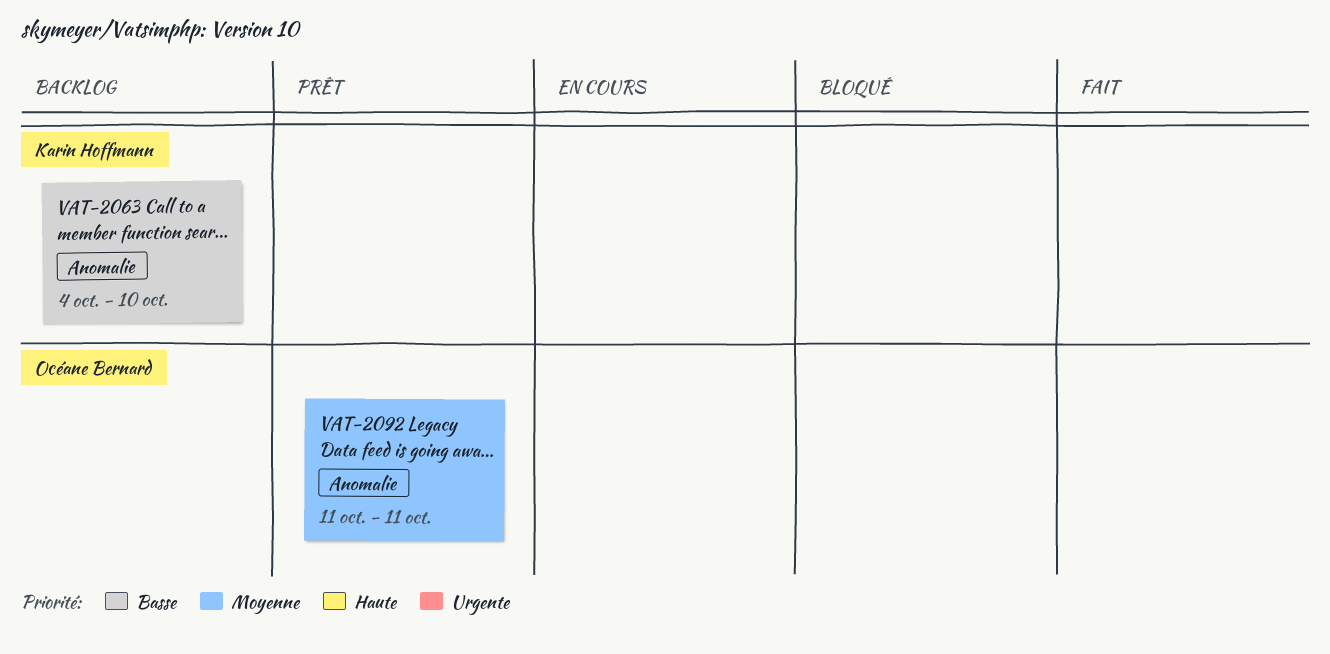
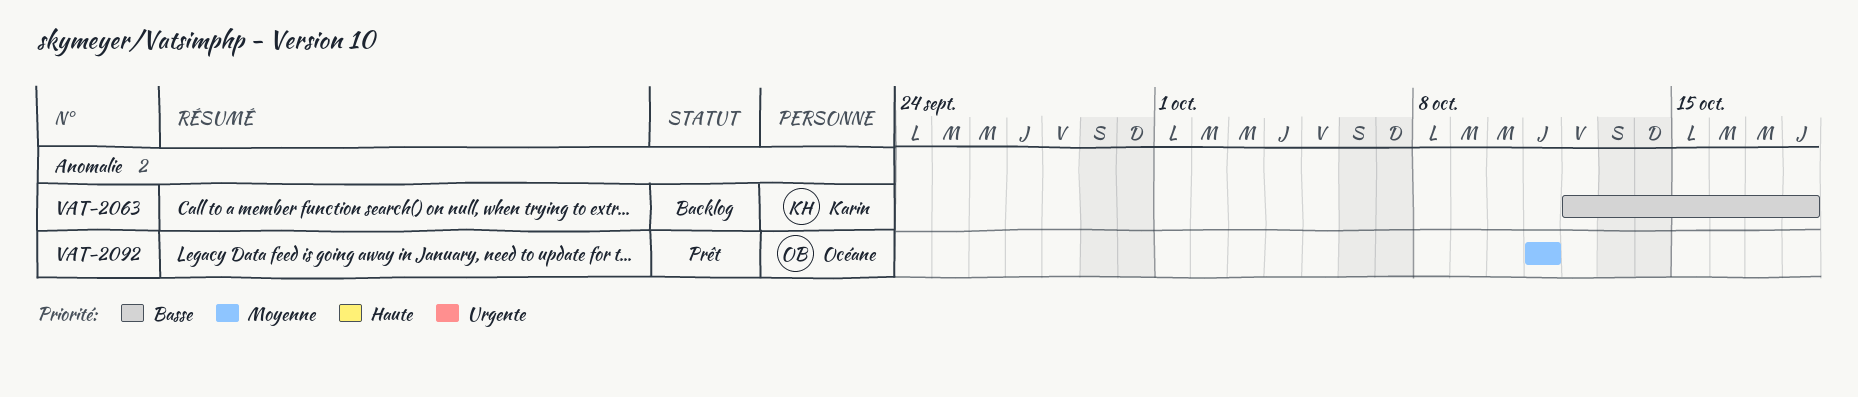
VAT-2063, start: Oct 4 -> Oct 12
VAT-2063, due: Oct 10 -> Oct 18

